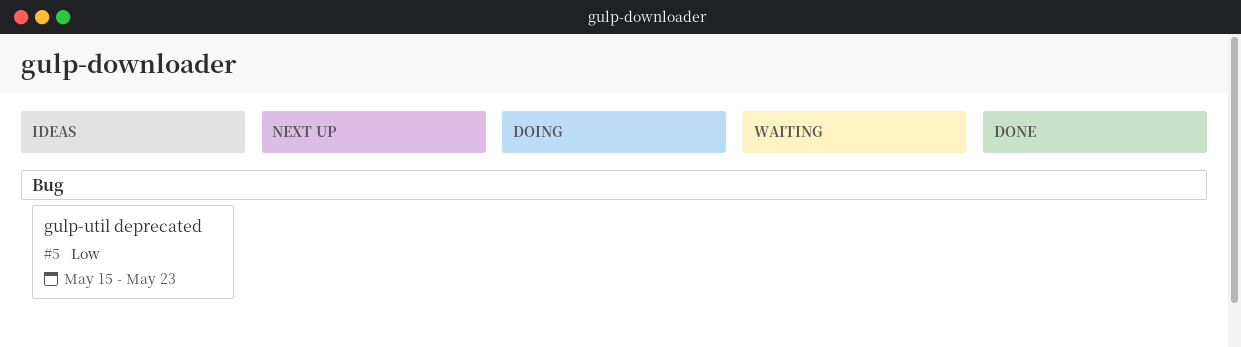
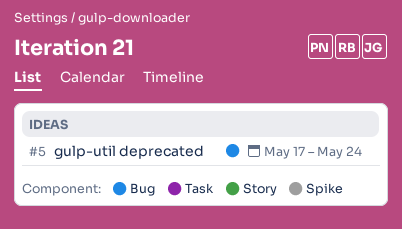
#5, start: May 15 -> May 17
#5, due: May 23 -> May 24

